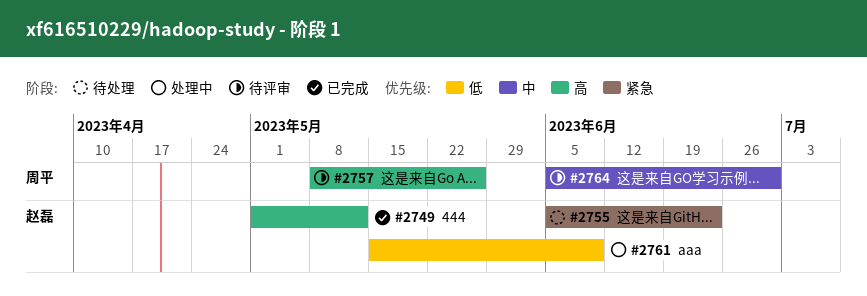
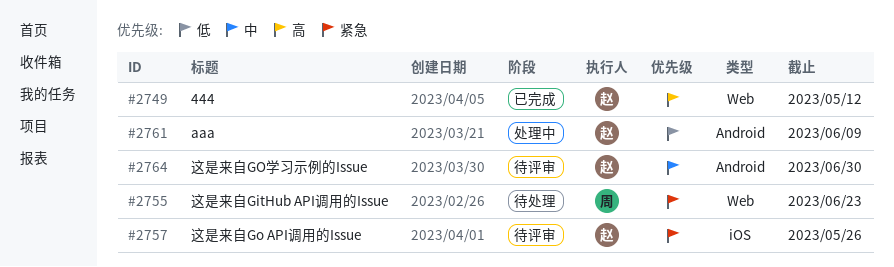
#2755, owner: 赵磊 -> 周平
#2757, owner: 周平 -> 赵磊
#2757, priority: 高 -> 紧急
#2764, owner: 周平 -> 赵磊

